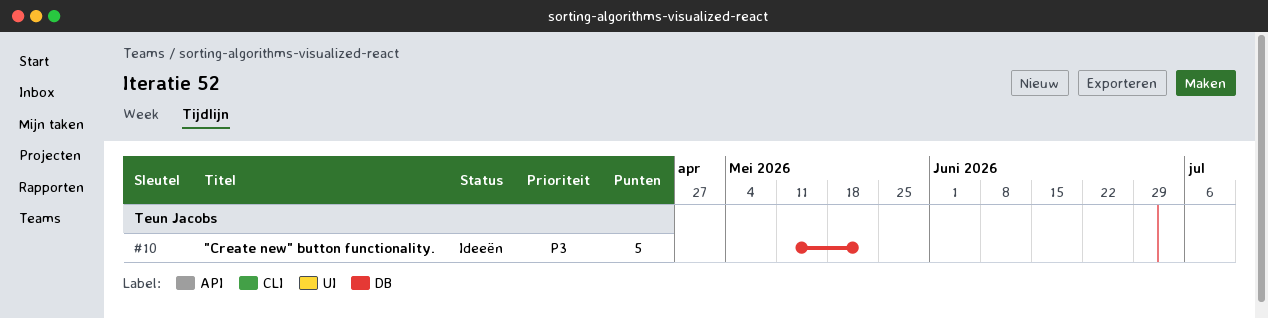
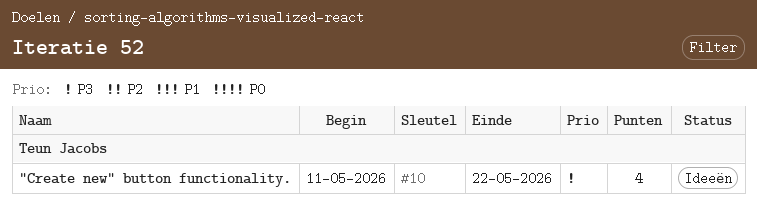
#10, estimate: 5 -> 4

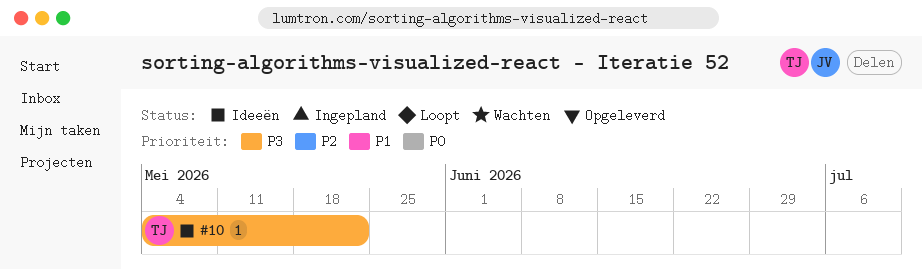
#10, estimate: 4 -> 1
#10, start: May 11 -> May 4

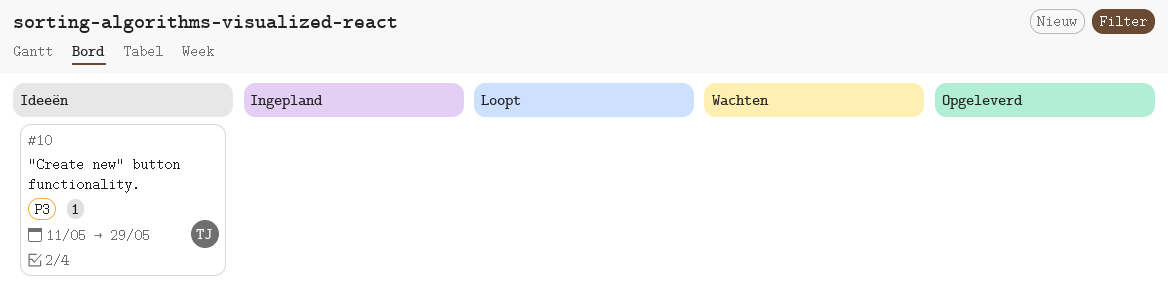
#10, start: May 4 -> May 11
#10, due: May 22 -> May 29

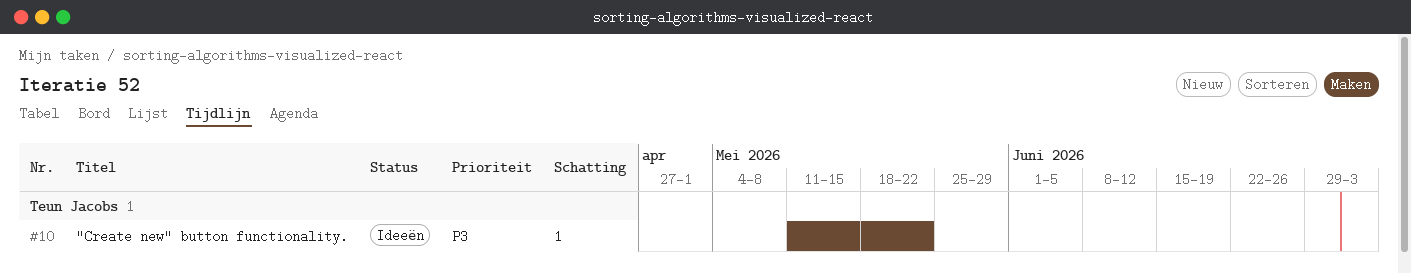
#10, due: May 29 -> May 22

